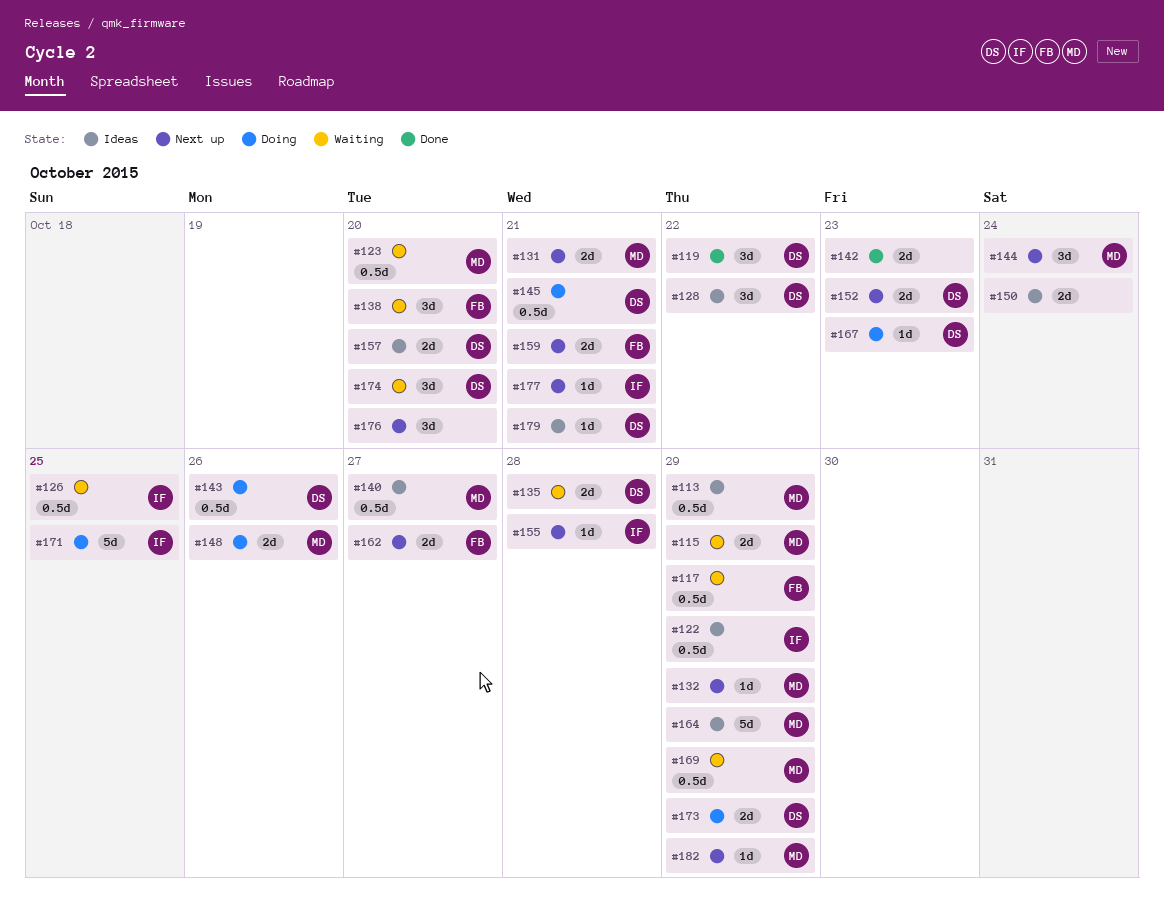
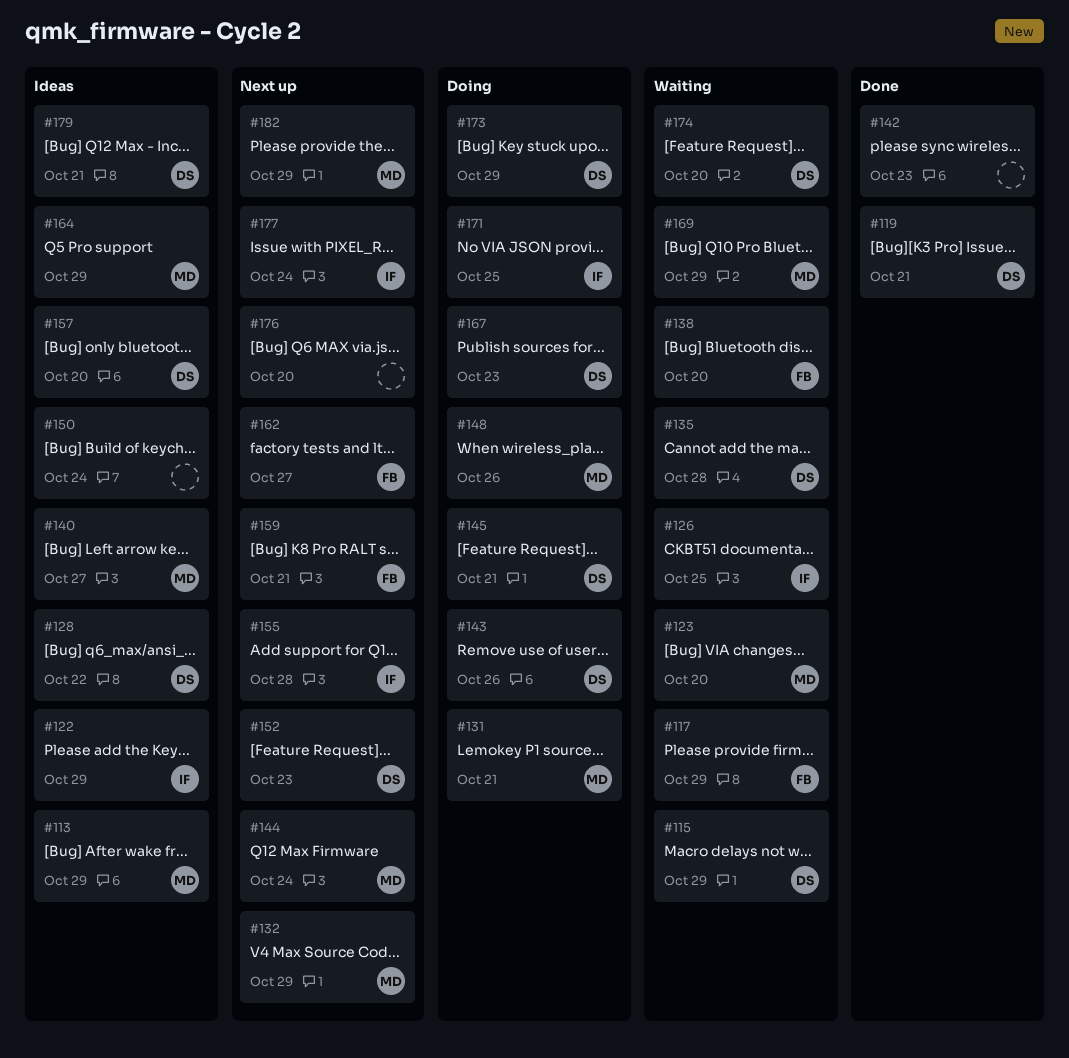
#115, owner: MD -> DS
#119, due: Oct 22 -> Oct 21
#131, status: Next up -> Doing
#177, due: Oct 21 -> Oct 24

